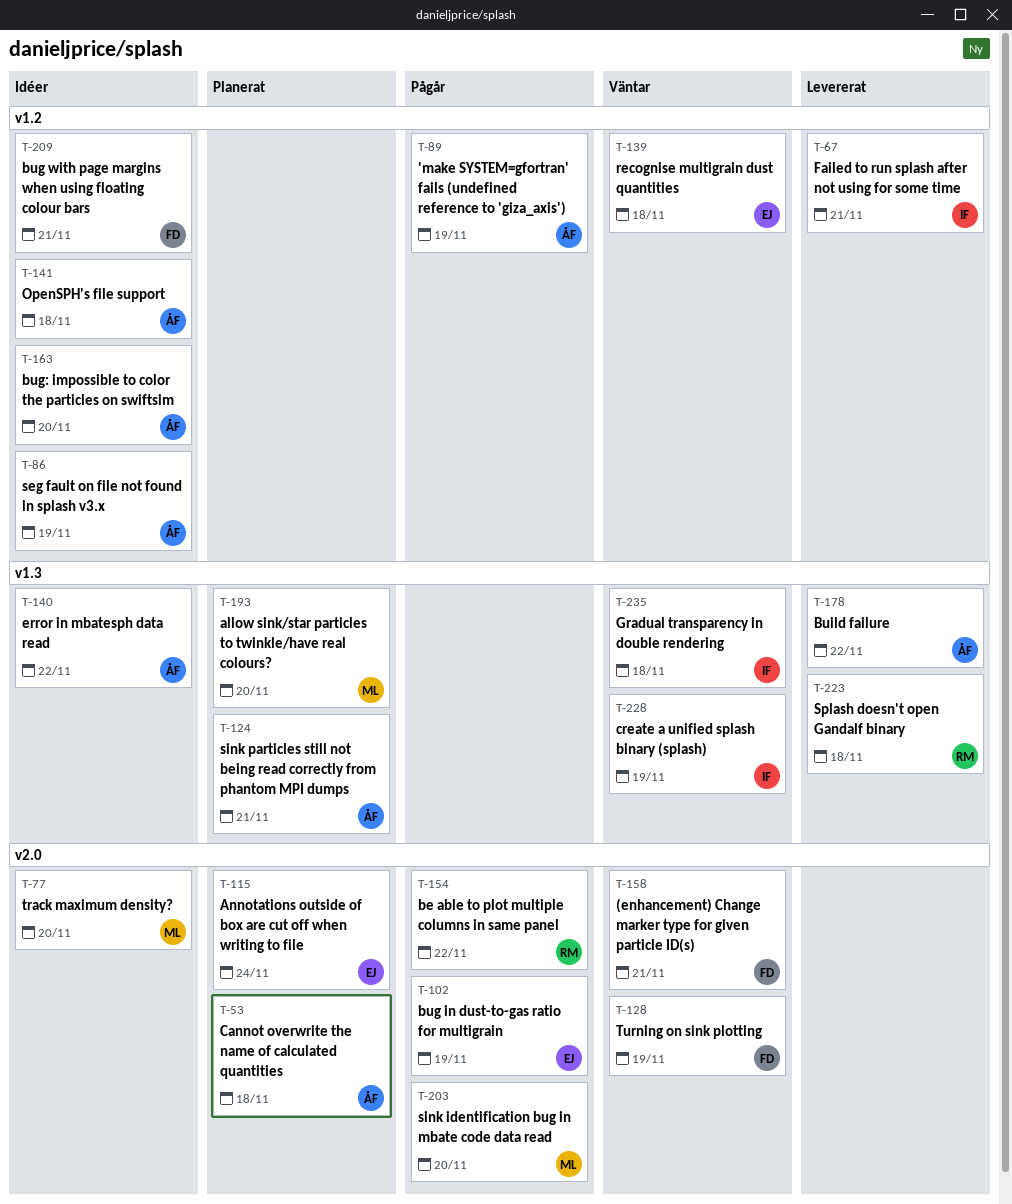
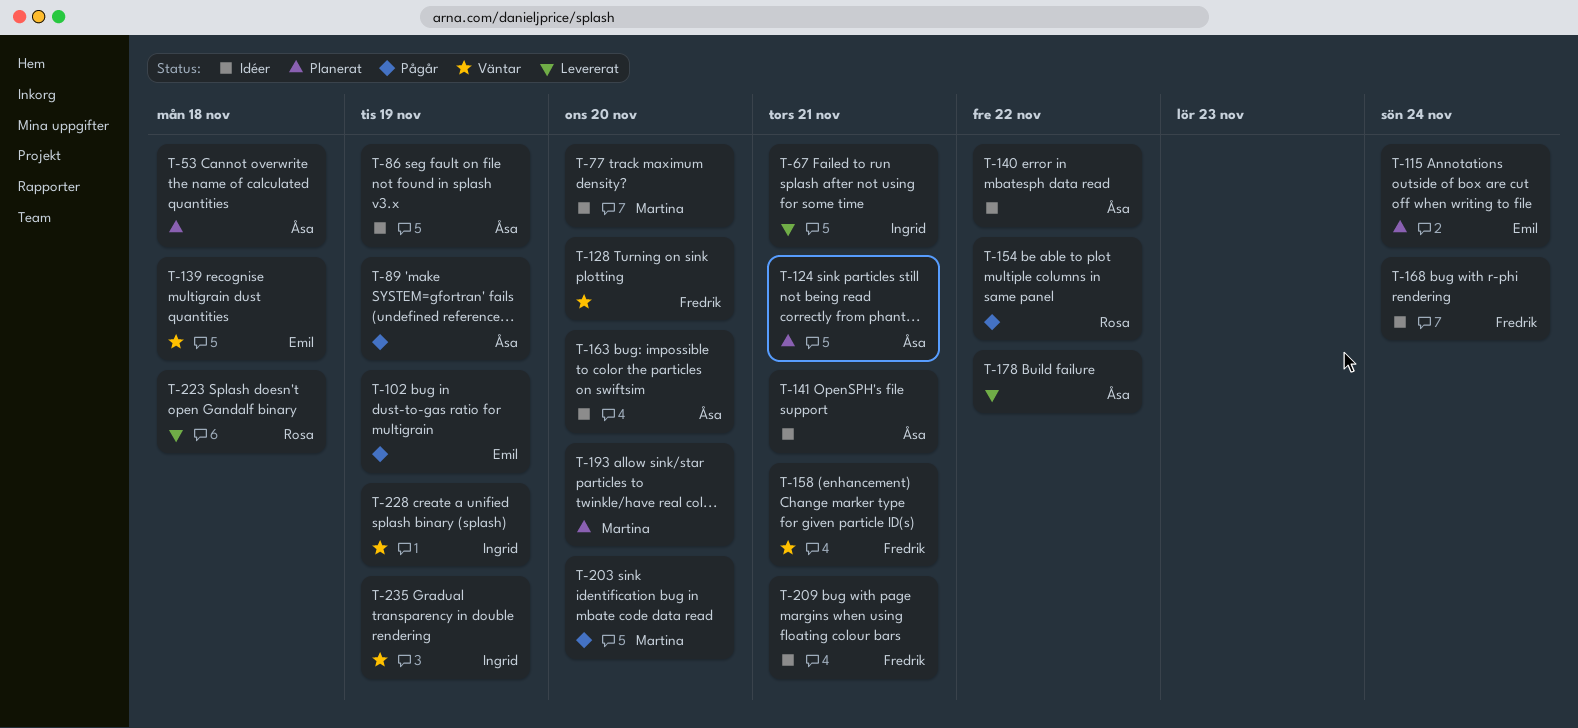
T-128, due: Nov 19 -> Nov 20
T-141, due: Nov 18 -> Nov 21
T-168: none -> present
T-235, due: Nov 18 -> Nov 19

